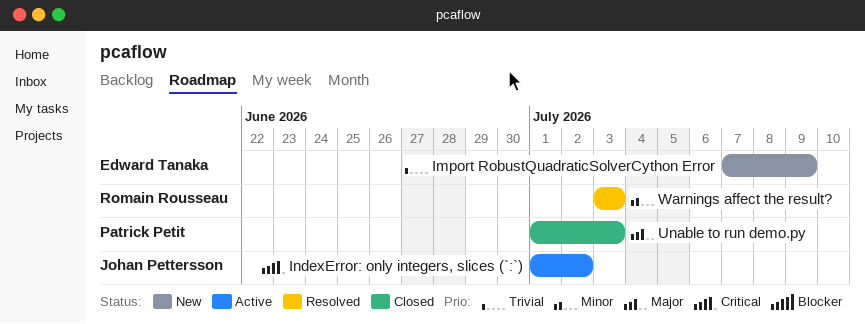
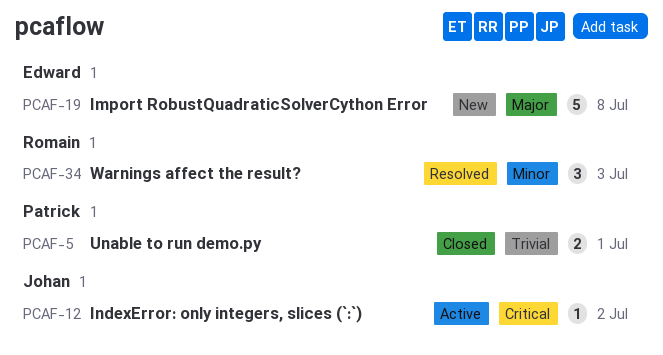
Import RobustQuadraticSolverCython Error, priority: Trivial -> Major
Import RobustQuadraticSolverCython Error, due: Jul 9 -> Jul 8
Unable to run demo.py, priority: Major -> Trivial
Unable to run demo.py, due: Jul 3 -> Jul 1

